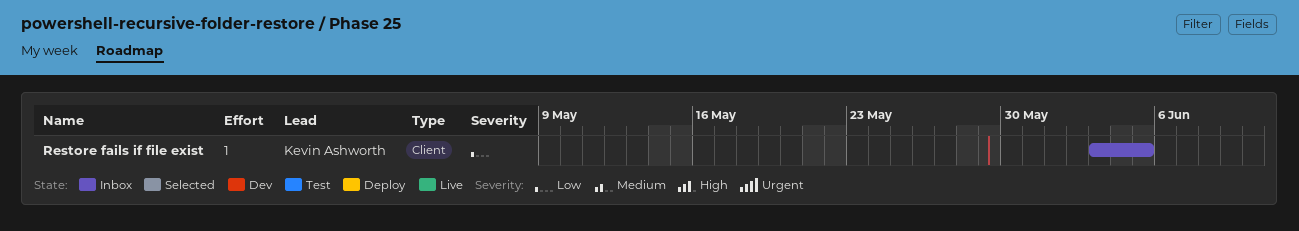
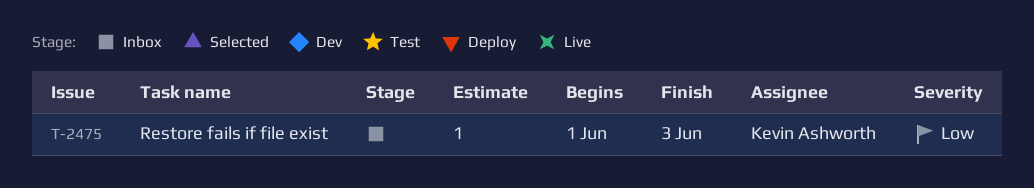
Restore fails if file exist, start: Jun 3 -> Jun 1
Restore fails if file exist, due: Jun 5 -> Jun 3

